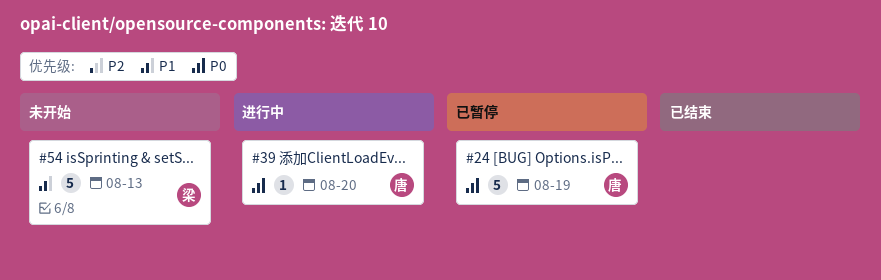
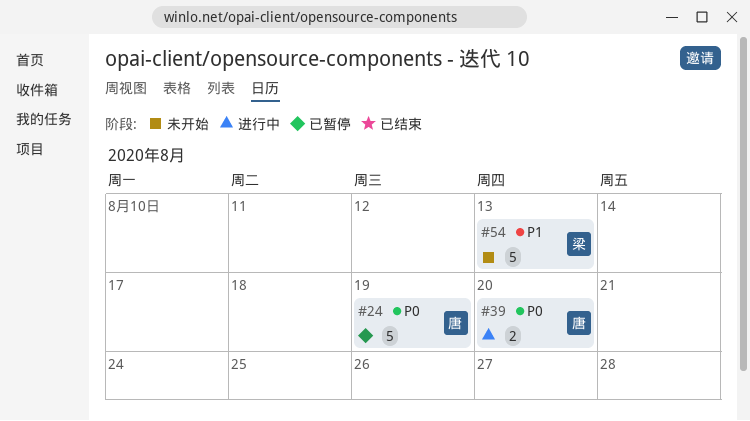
#39, estimate: 1 -> 2

